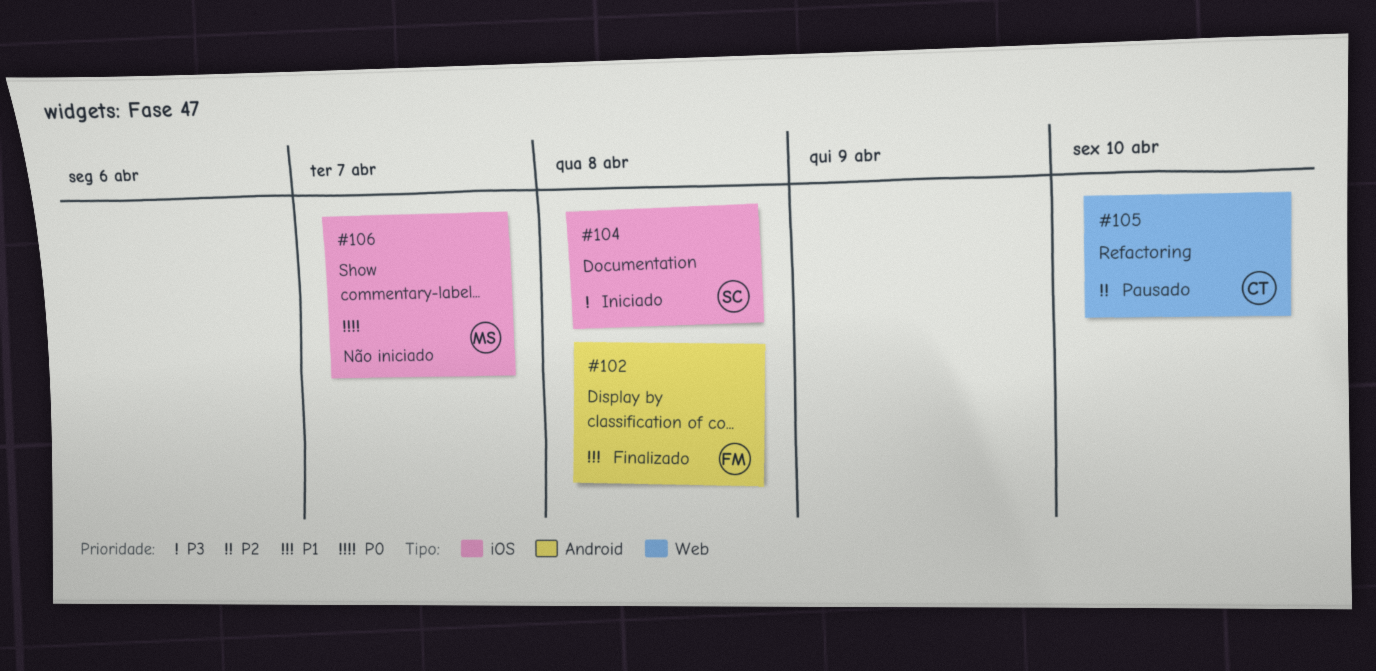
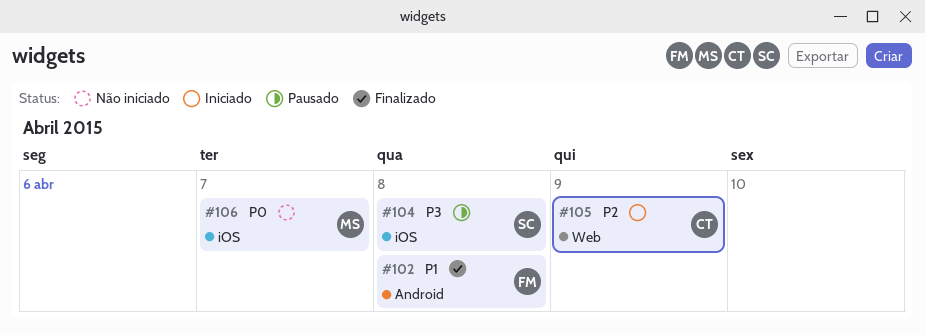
#104, status: Iniciado -> Pausado
#105, status: Pausado -> Iniciado
#105, due: Apr 10 -> Apr 9

